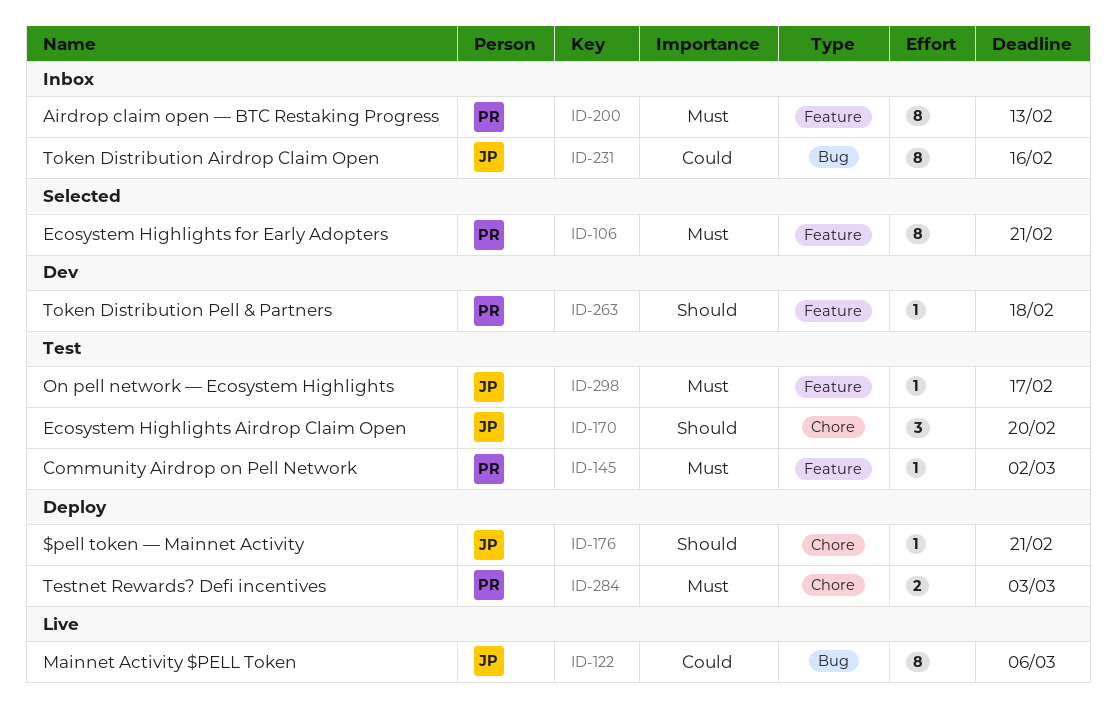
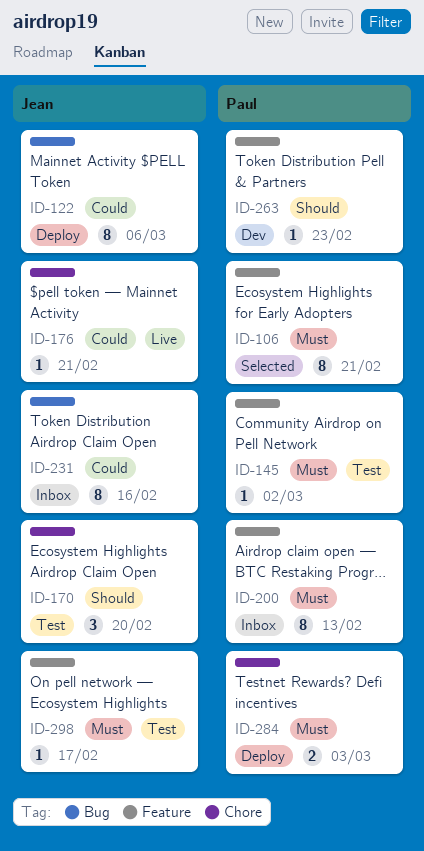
ID-122, status: Live -> Deploy
ID-176, status: Deploy -> Live
ID-176, priority: Should -> Could
ID-263, due: Feb 18 -> Feb 23

